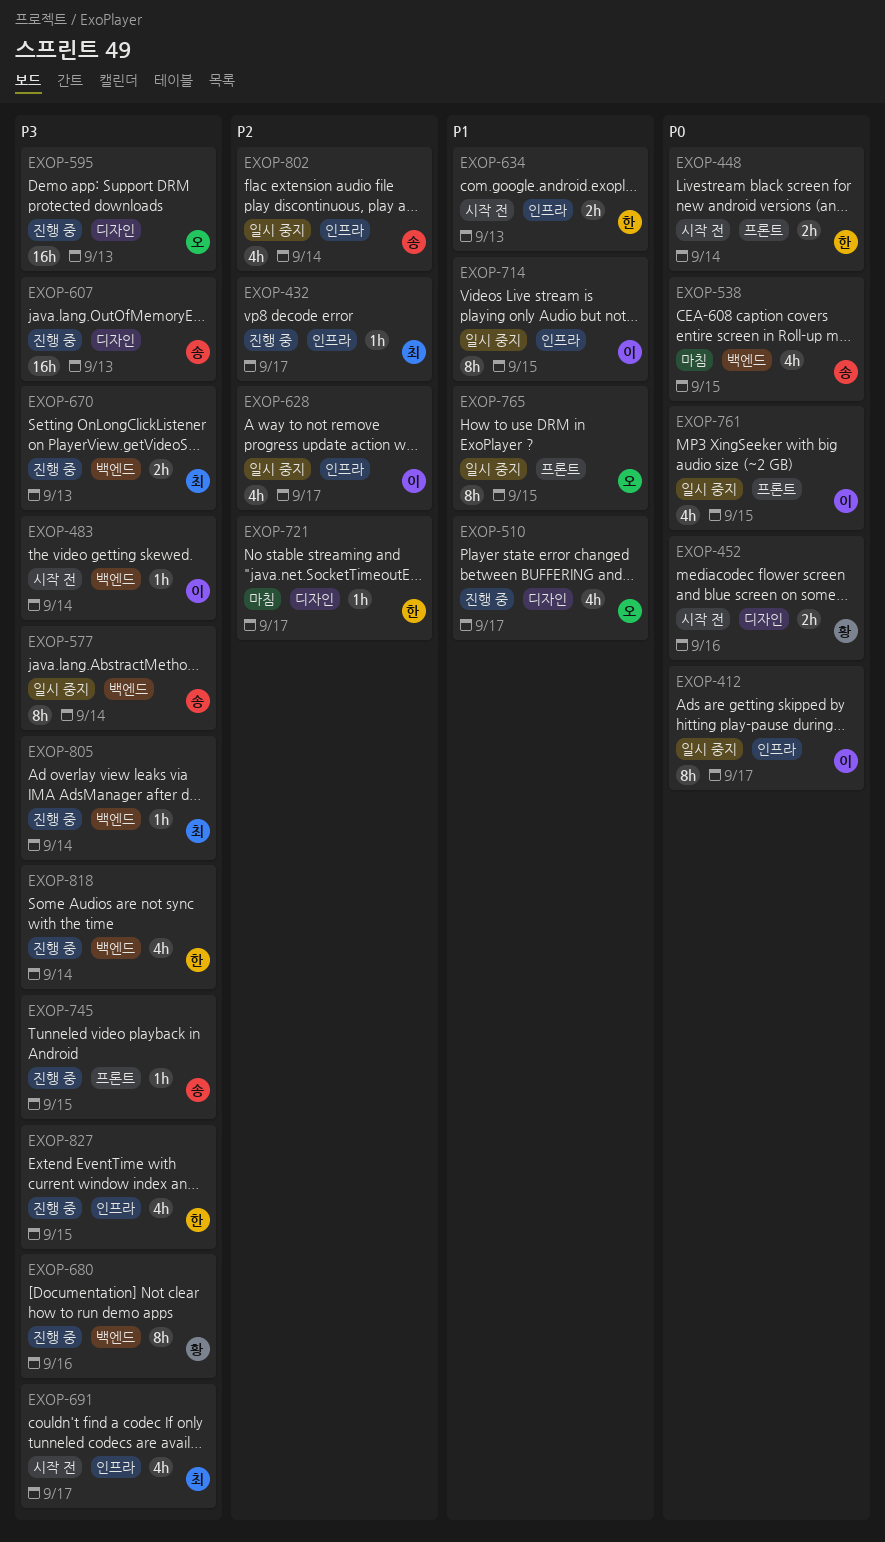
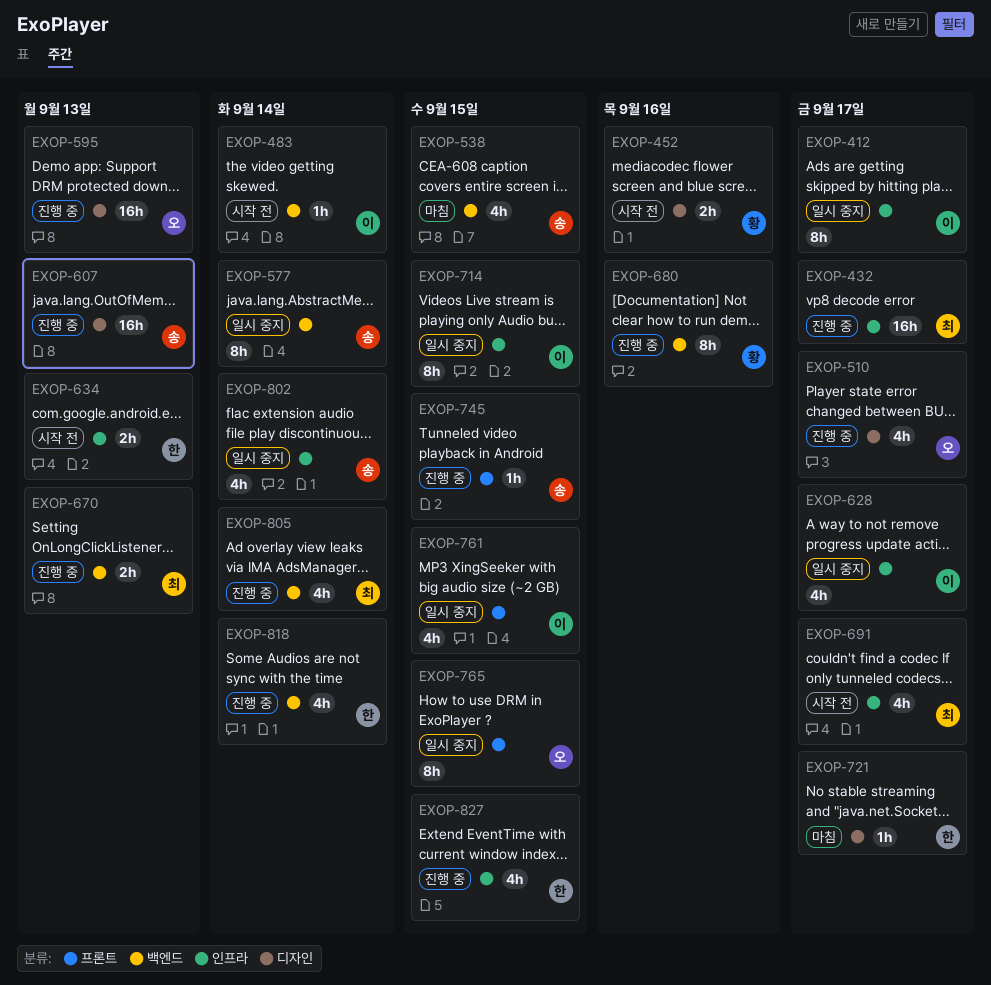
EXOP-432, estimate: 1h -> 16h
EXOP-448: present -> none
EXOP-805, estimate: 1h -> 4h

